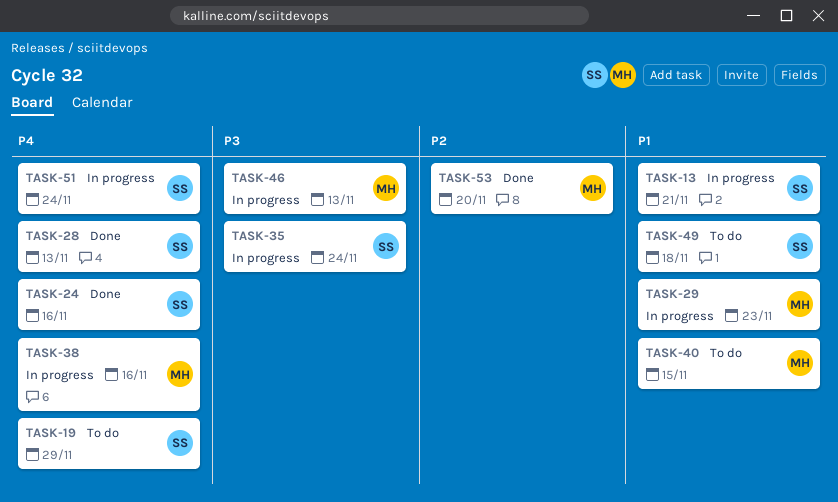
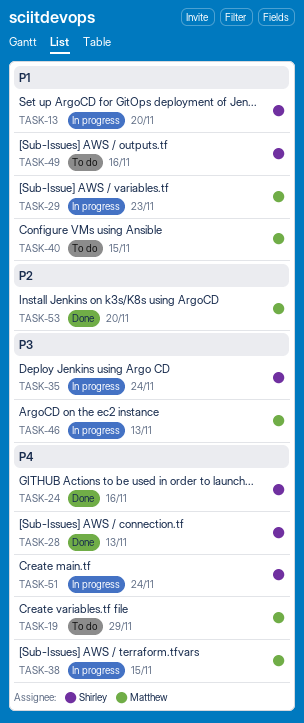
TASK-13, due: Nov 21 -> Nov 20
TASK-19, owner: Shirley -> Matthew
TASK-38, due: Nov 16 -> Nov 15
TASK-49, due: Nov 18 -> Nov 16

